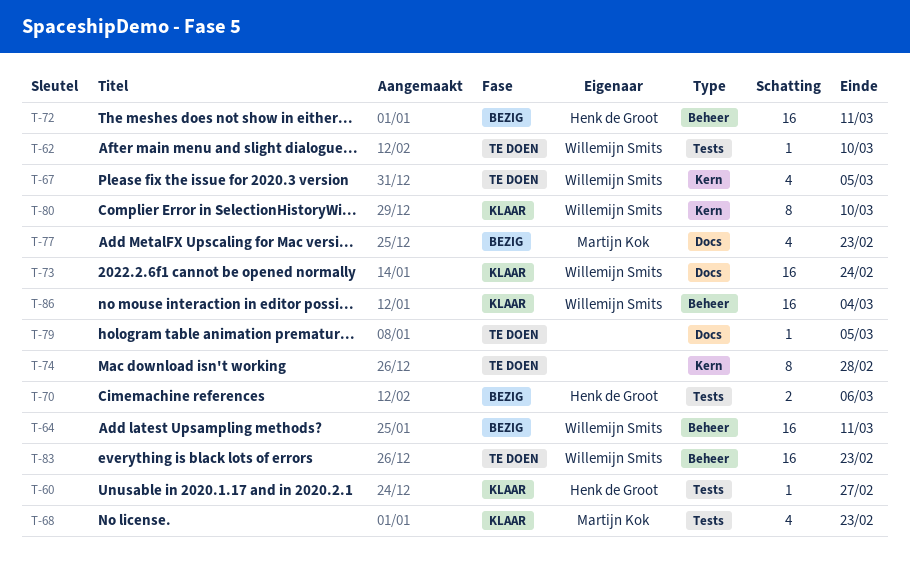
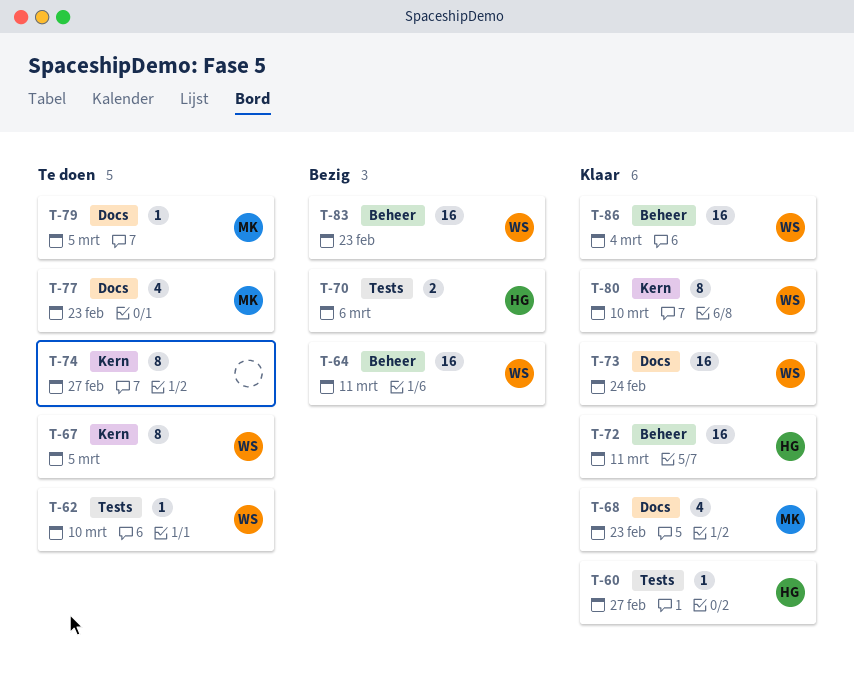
T-67, estimate: 4 -> 8
T-68, label: Tests -> Docs
T-72, status: Bezig -> Klaar
T-74, due: Feb 28 -> Feb 27
T-77, status: Bezig -> Te doen
T-79, owner: none -> Martijn Kok
T-83, status: Te doen -> Bezig

